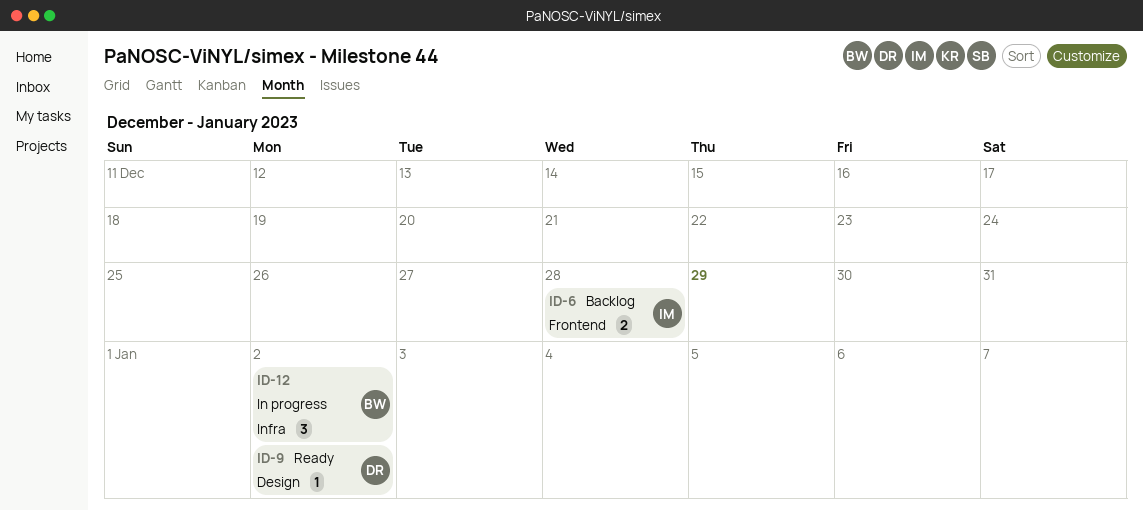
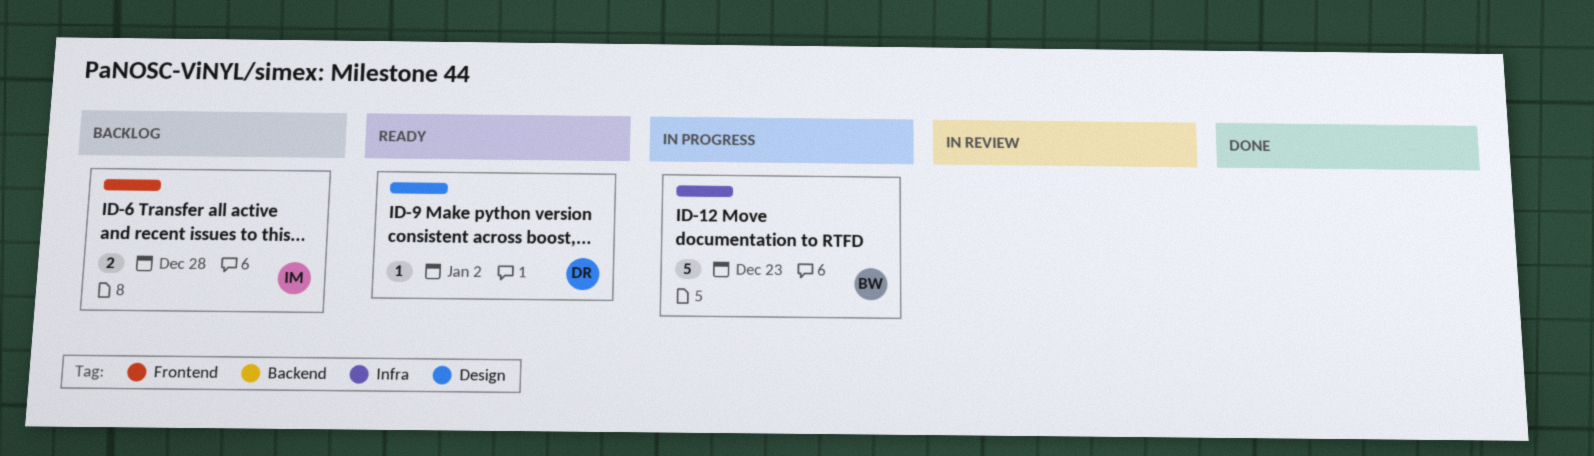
ID-12, estimate: 3 -> 5
ID-12, due: Jan 2 -> Dec 23

